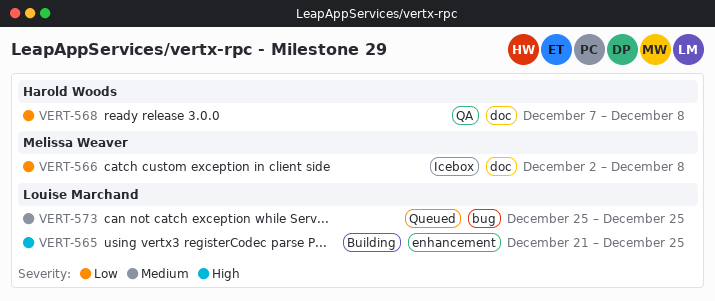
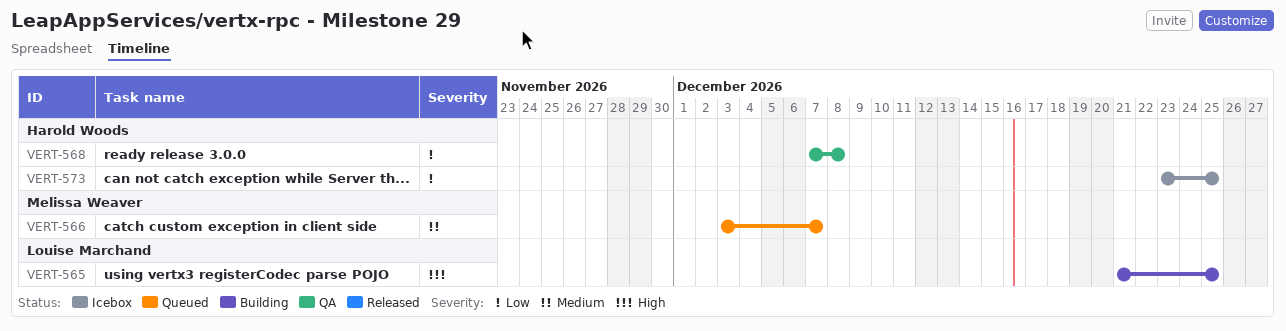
VERT-566, status: Icebox -> Queued
VERT-566, priority: Low -> Medium
VERT-566, start: Dec 2 -> Dec 3
VERT-566, due: Dec 8 -> Dec 7
VERT-573, status: Queued -> Icebox
VERT-573, owner: Louise Marchand -> Harold Woods
VERT-573, priority: Medium -> Low
VERT-573, start: Dec 25 -> Dec 23

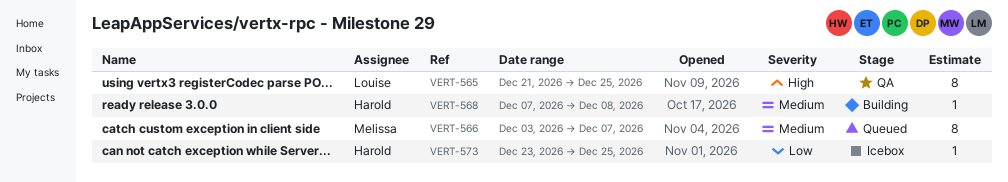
VERT-565, status: Building -> QA
VERT-568, status: QA -> Building
VERT-568, priority: Low -> Medium

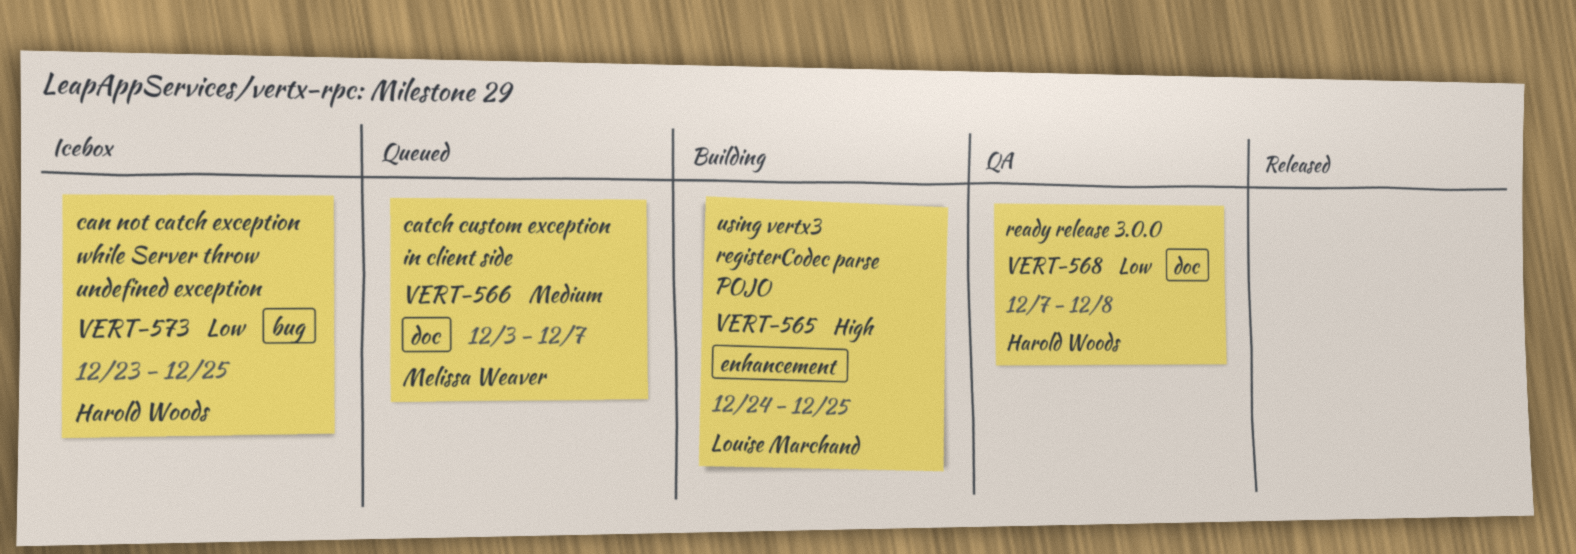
VERT-565, status: QA -> Building
VERT-565, start: Dec 21 -> Dec 24
VERT-568, status: Building -> QA
VERT-568, priority: Medium -> Low

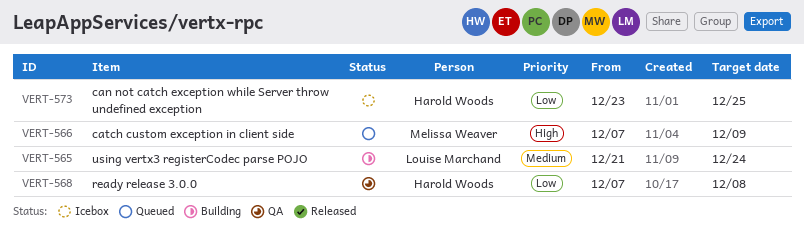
VERT-565, priority: High -> Medium
VERT-565, start: Dec 24 -> Dec 21
VERT-565, due: Dec 25 -> Dec 24
VERT-566, priority: Medium -> High
VERT-566, start: Dec 3 -> Dec 7
VERT-566, due: Dec 7 -> Dec 9

